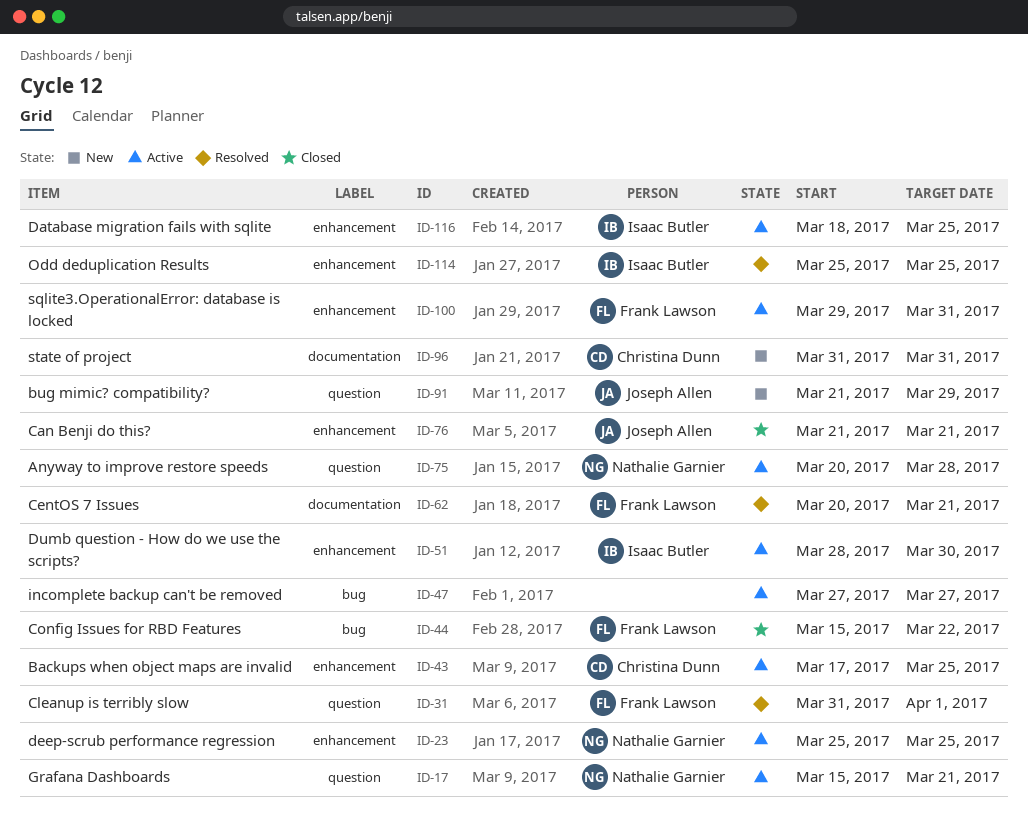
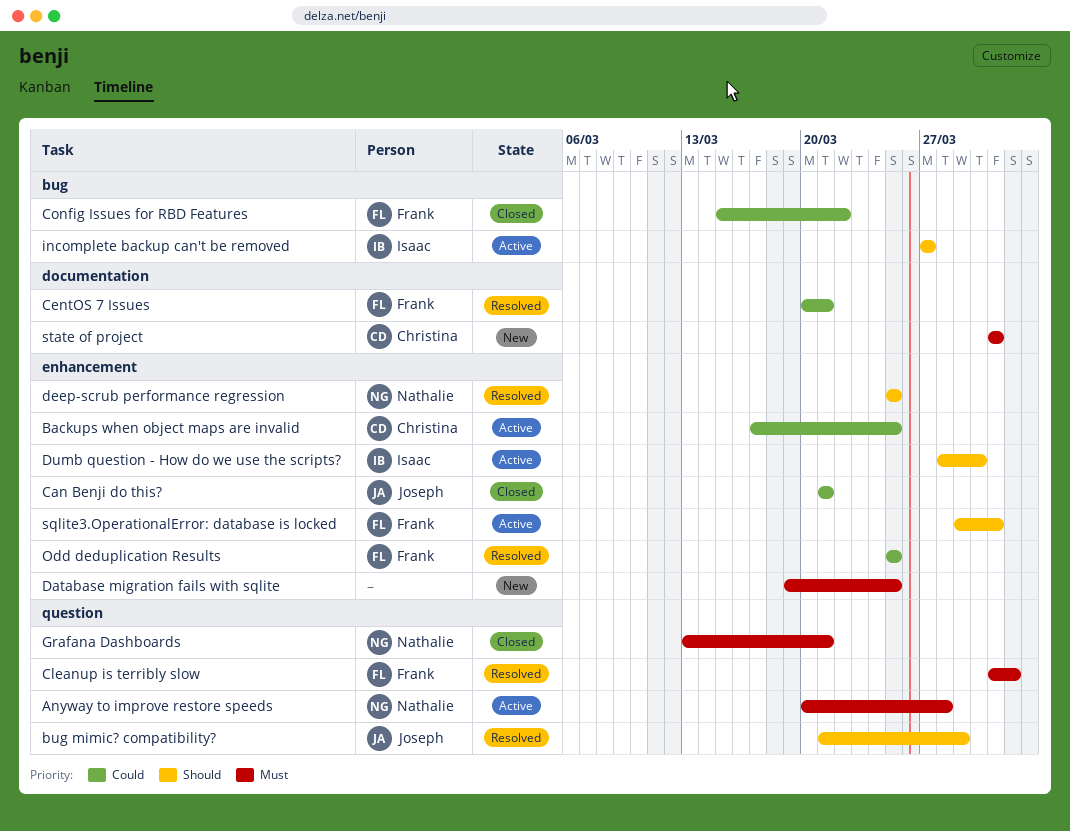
bug mimic? compatibility?, status: New -> Resolved
Database migration fails with sqlite, status: Active -> New
Database migration fails with sqlite, owner: Isaac Butler -> none
Database migration fails with sqlite, start: Mar 18 -> Mar 19
deep-scrub performance regression, status: Active -> Resolved
Grafana Dashboards, status: Active -> Closed
Grafana Dashboards, start: Mar 15 -> Mar 13
incomplete backup can't be removed, owner: none -> Isaac Butler
Odd deduplication Results, owner: Isaac Butler -> Frank Lawson

